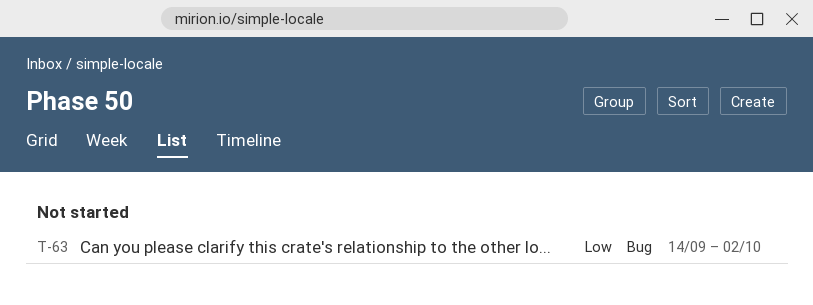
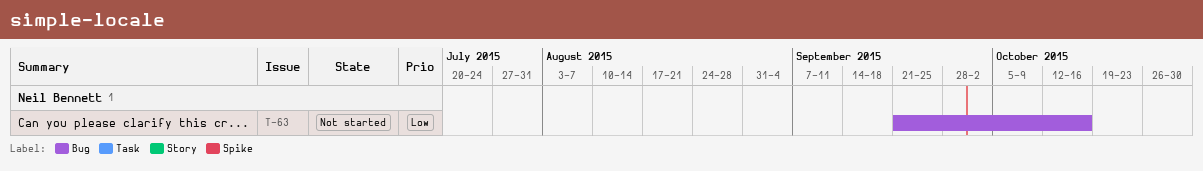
T-63, start: Sep 14 -> Sep 21
T-63, due: Oct 2 -> Oct 16

